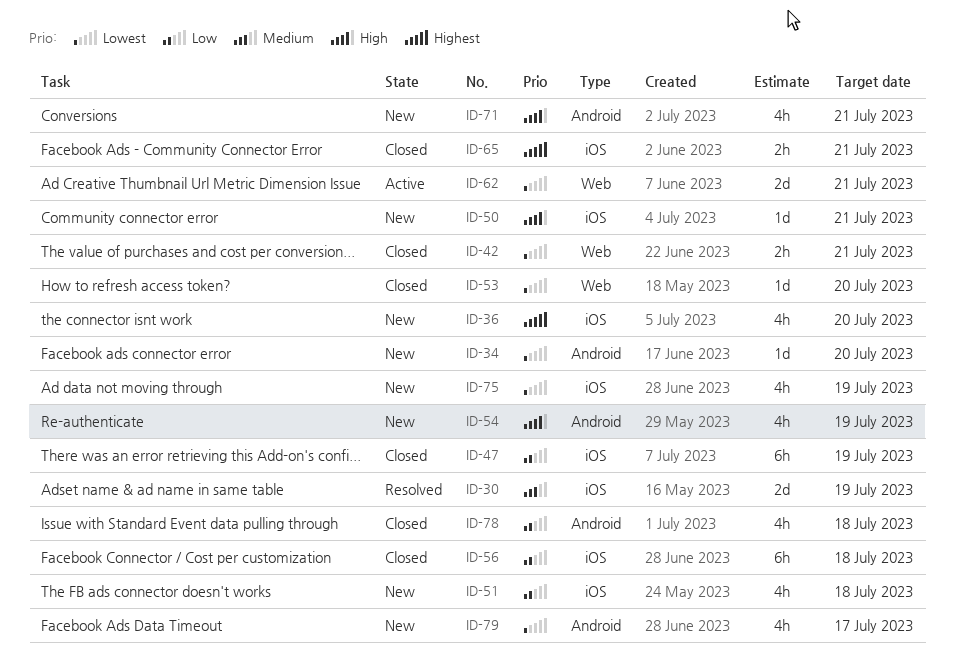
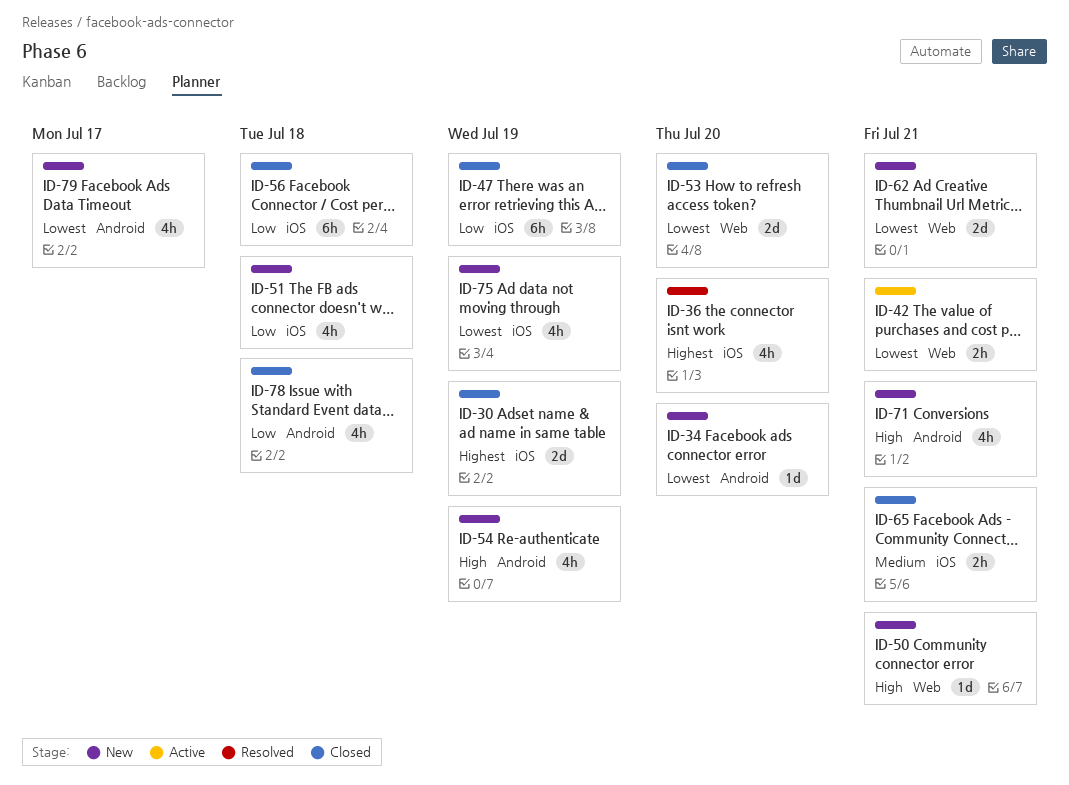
ID-30, status: Resolved -> Closed
ID-30, priority: Medium -> Highest
ID-36, status: New -> Resolved
ID-42, status: Closed -> Active
ID-50, label: iOS -> Web
ID-53, estimate: 1d -> 2d
ID-62, status: Active -> New
ID-65, priority: Highest -> Medium

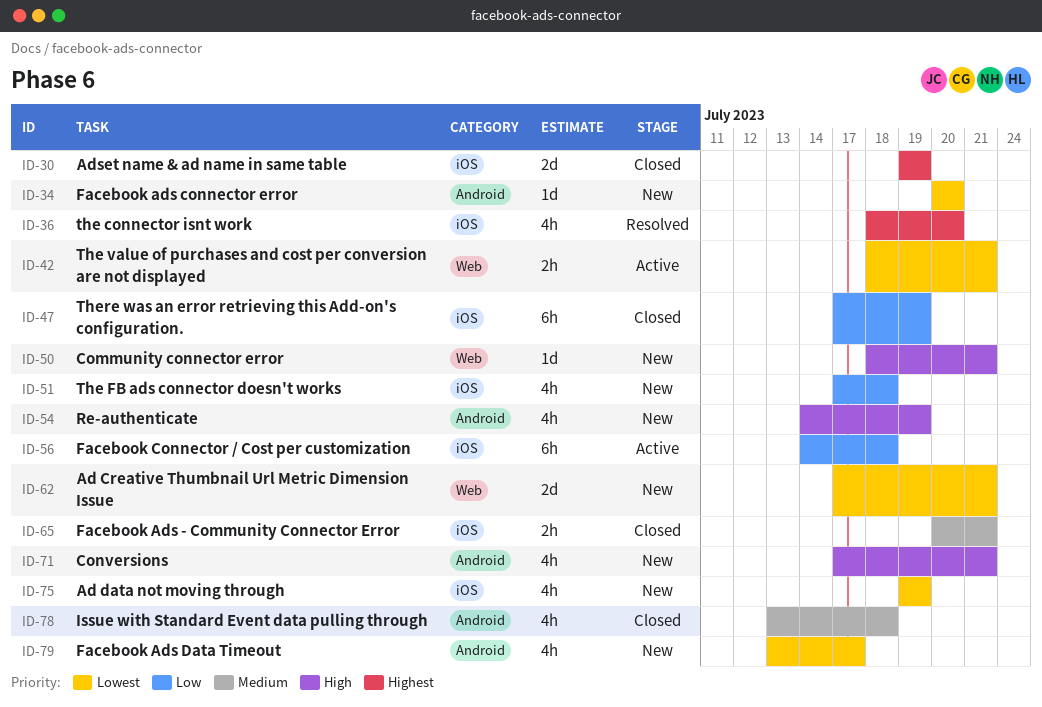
ID-53: present -> none
ID-56, status: Closed -> Active
ID-78, priority: Low -> Medium

